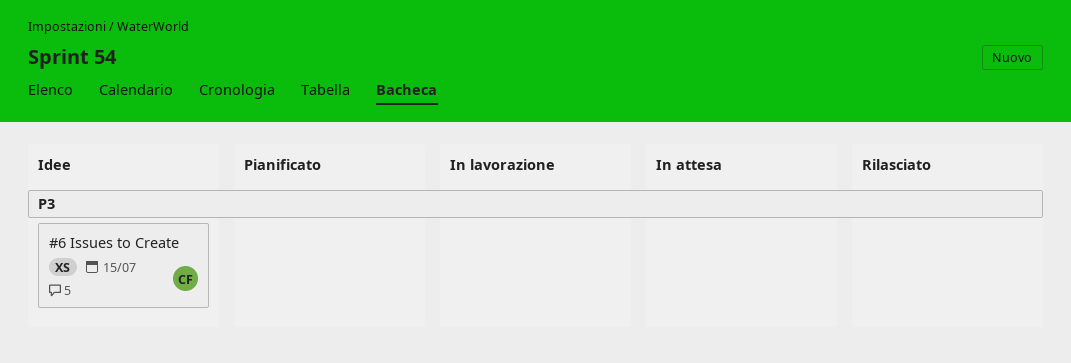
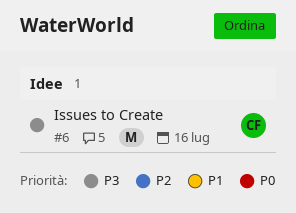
#6, estimate: XS -> M
#6, due: Jul 15 -> Jul 16

